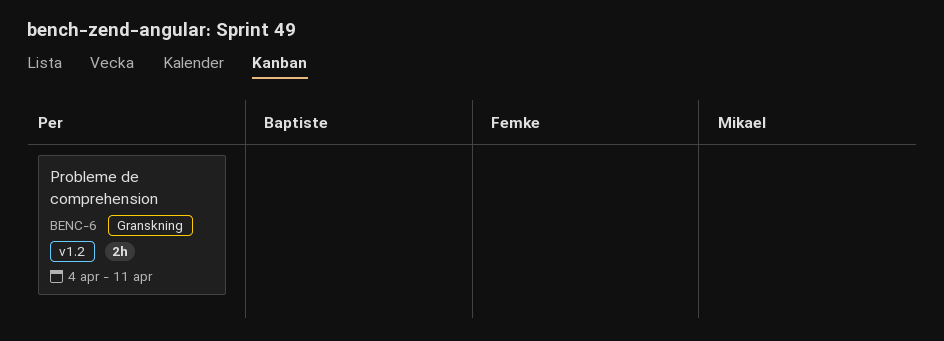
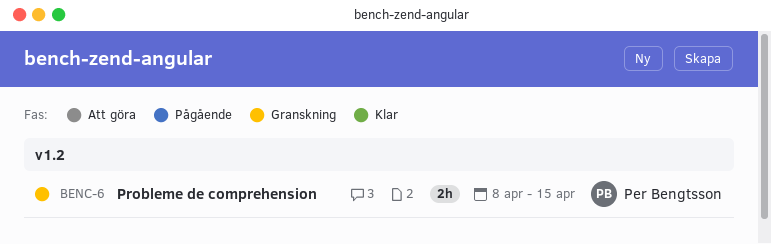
BENC-6, start: Apr 4 -> Apr 8
BENC-6, due: Apr 11 -> Apr 15

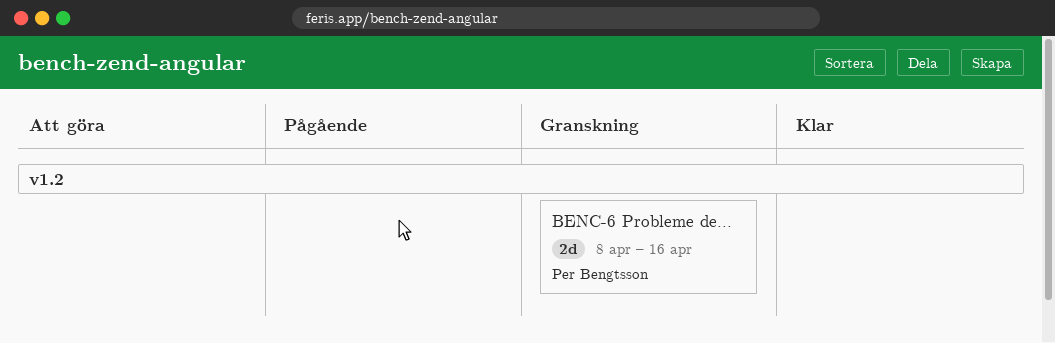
BENC-6, estimate: 2h -> 2d
BENC-6, due: Apr 15 -> Apr 16

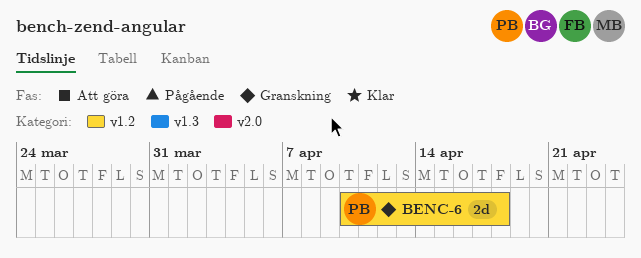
BENC-6, start: Apr 8 -> Apr 10
BENC-6, due: Apr 16 -> Apr 18

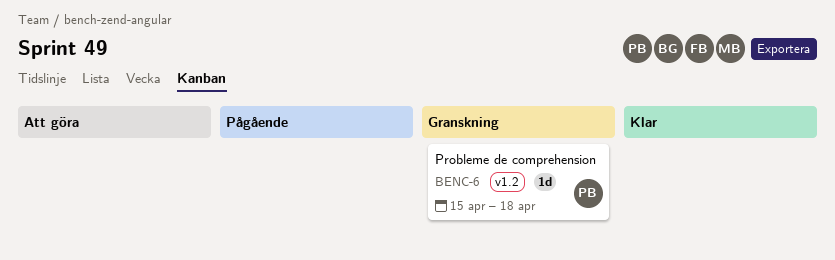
BENC-6, estimate: 2d -> 1d
BENC-6, start: Apr 10 -> Apr 15

